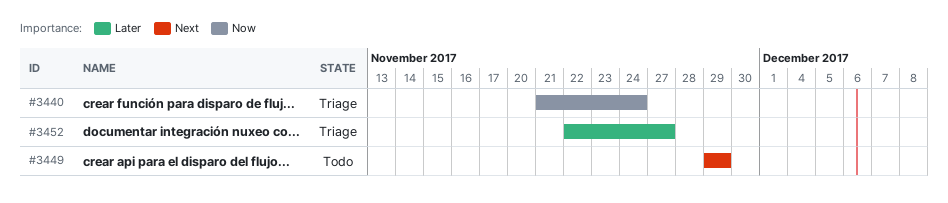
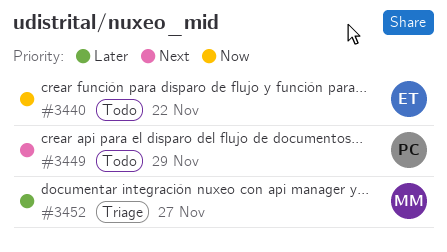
#3440, status: Triage -> Todo
#3440, due: Nov 24 -> Nov 22

